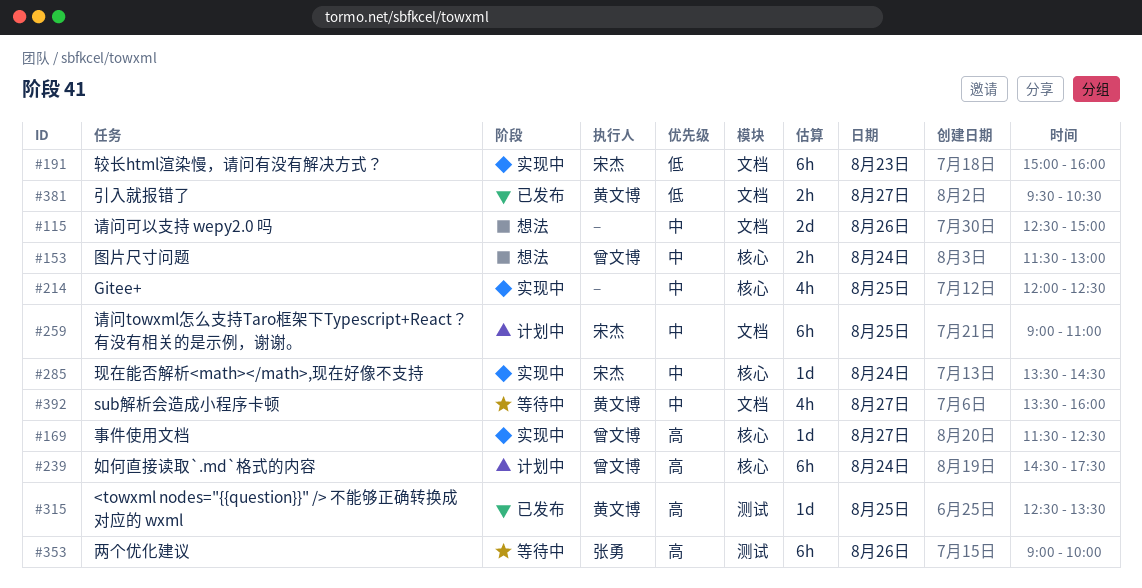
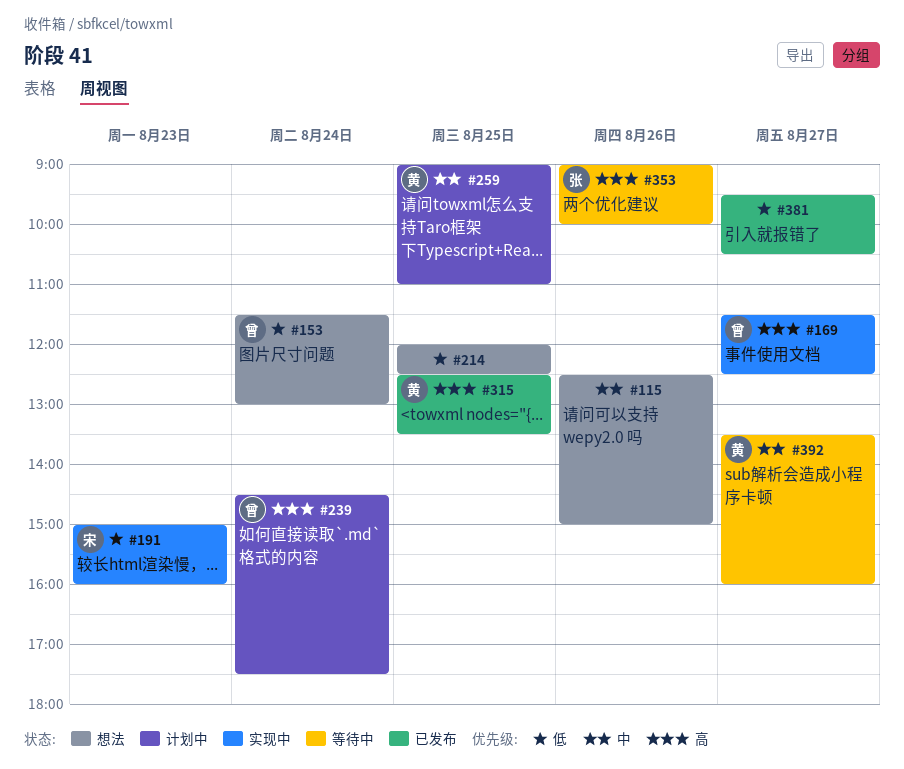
#153, priority: 中 -> 低
#214, status: 实现中 -> 想法
#214, priority: 中 -> 低
#259, owner: 宋杰 -> 黄文博
#285: present -> none
#381, owner: 黄文博 -> none

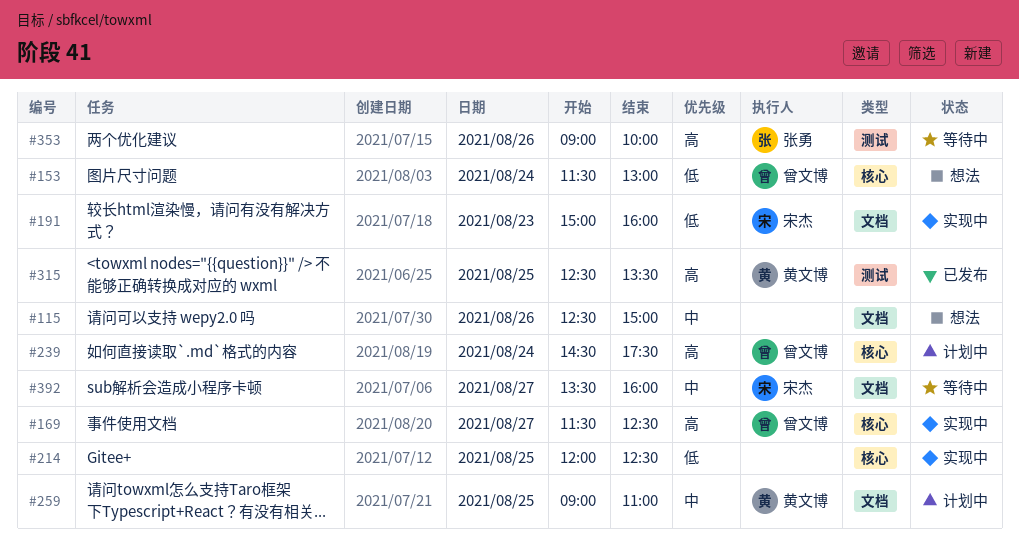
#214, status: 想法 -> 实现中
#381: present -> none
#392, owner: 黄文博 -> 宋杰

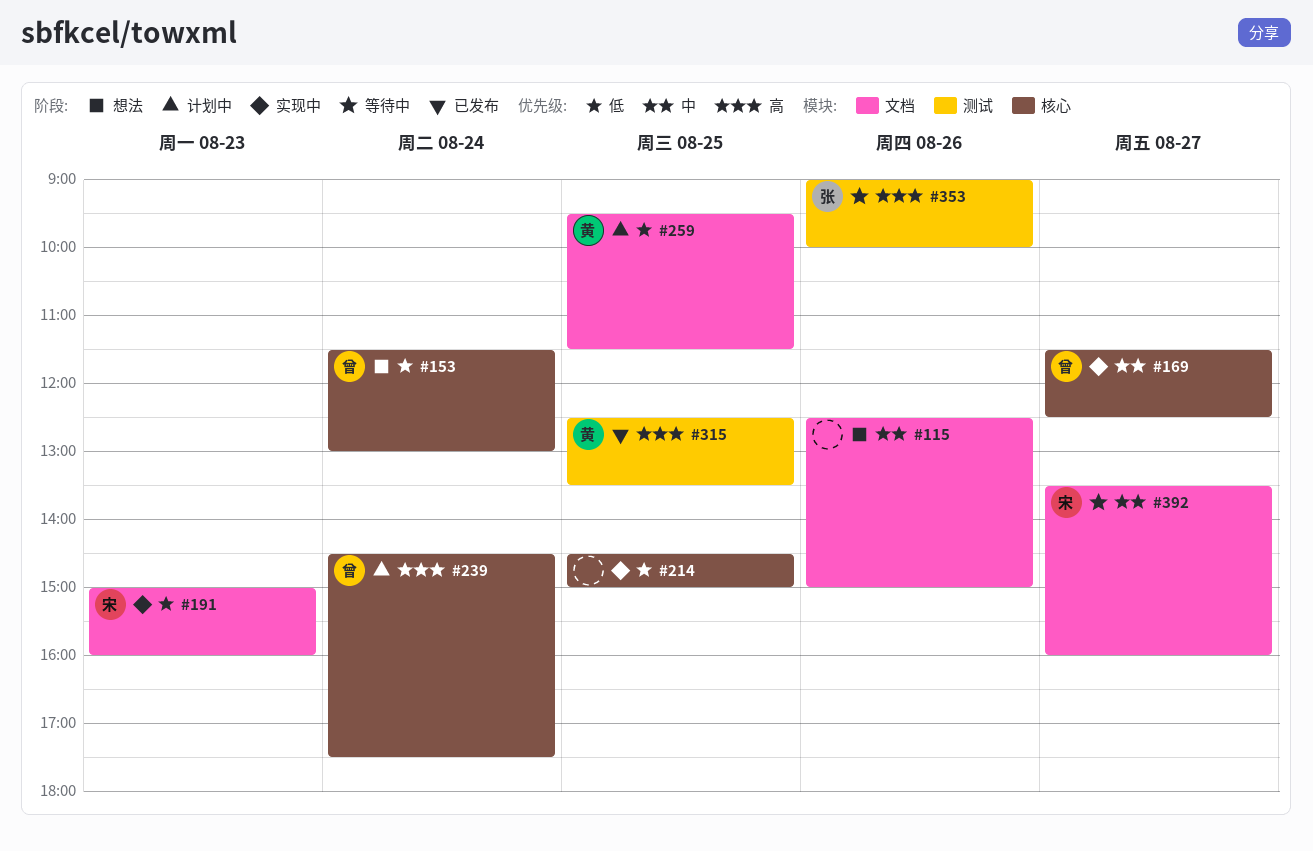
#169, priority: 高 -> 中
#214, begins: 12:00 -> 14:30
#214, ends: 12:30 -> 15:00
#259, priority: 中 -> 低
#259, begins: 09:00 -> 09:30
#259, ends: 11:00 -> 11:30

